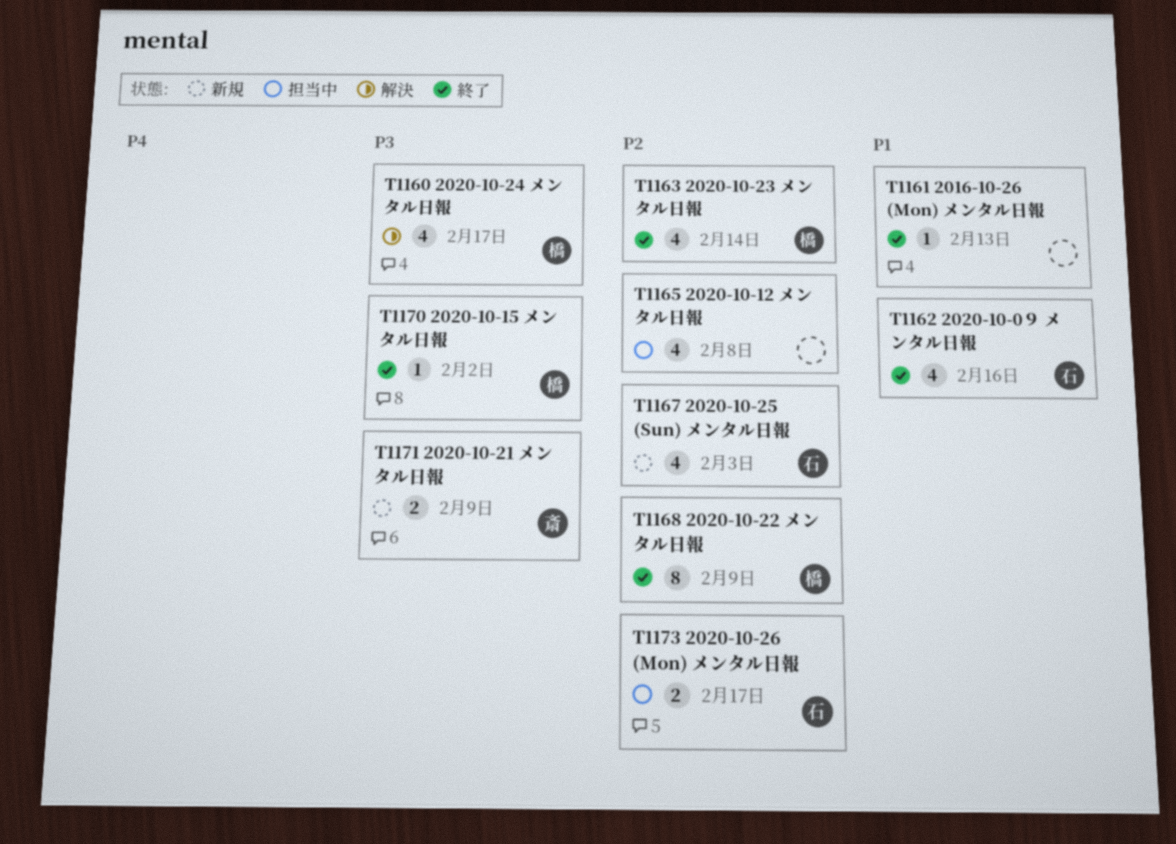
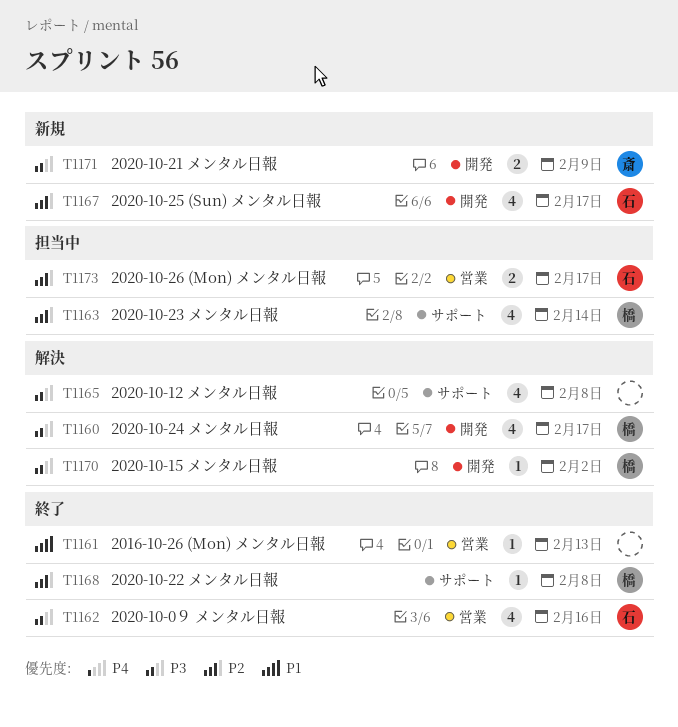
T1162, priority: P1 -> P3
T1163, status: 終了 -> 担当中
T1165, status: 担当中 -> 解決
T1165, priority: P2 -> P3
T1167, due: Feb 3 -> Feb 17
T1168, estimate: 8 -> 1
T1168, due: Feb 9 -> Feb 8
T1170, status: 終了 -> 解決

